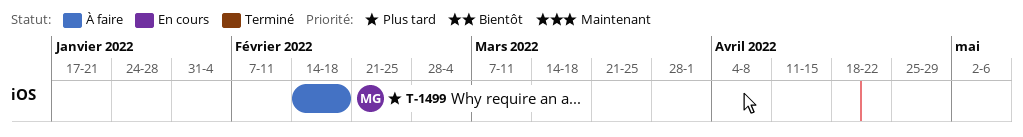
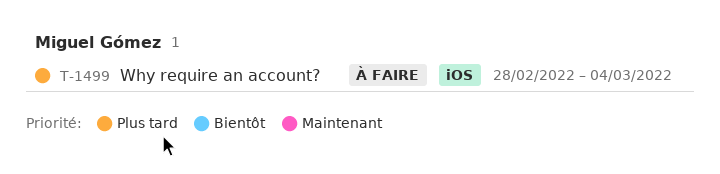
T-1499, start: Feb 14 -> Feb 28
T-1499, due: Feb 18 -> Mar 4

